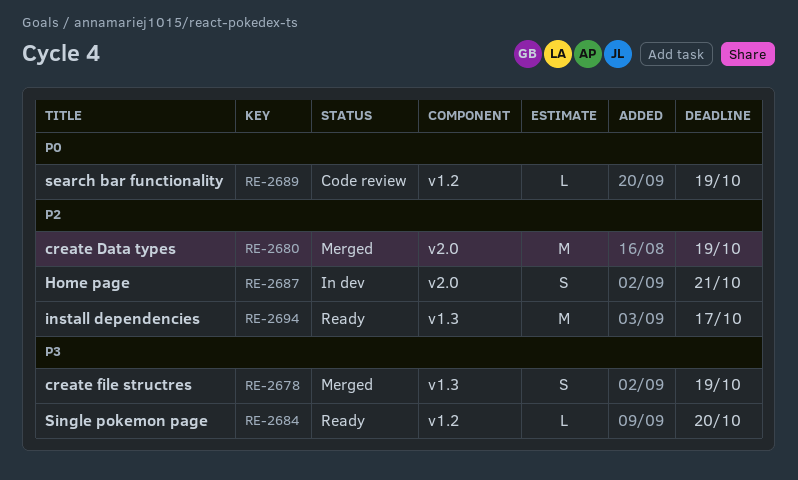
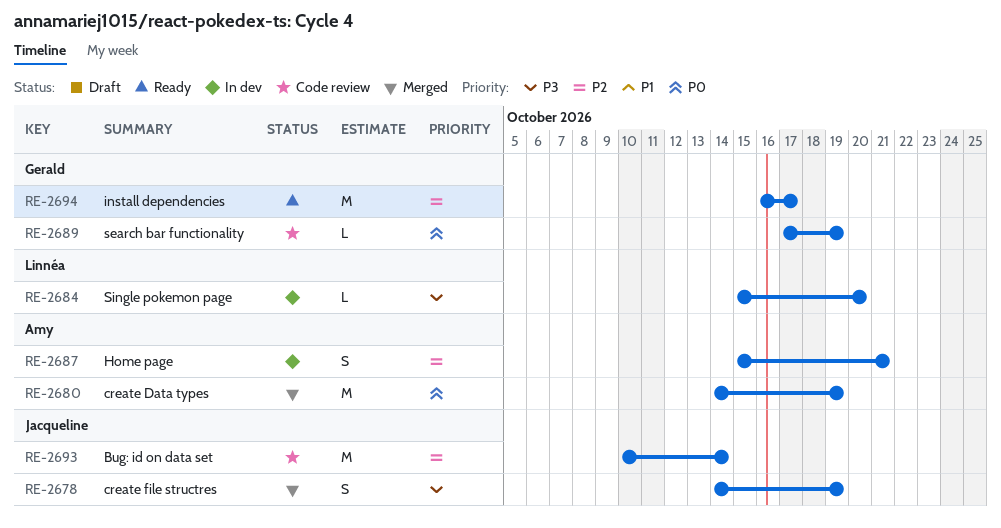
RE-2680, priority: P2 -> P0
RE-2684, status: Ready -> In dev
RE-2693: none -> present

